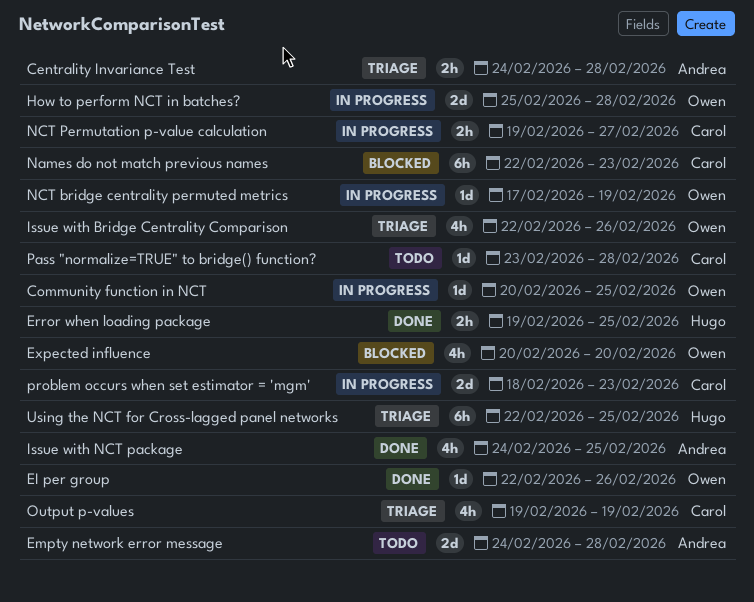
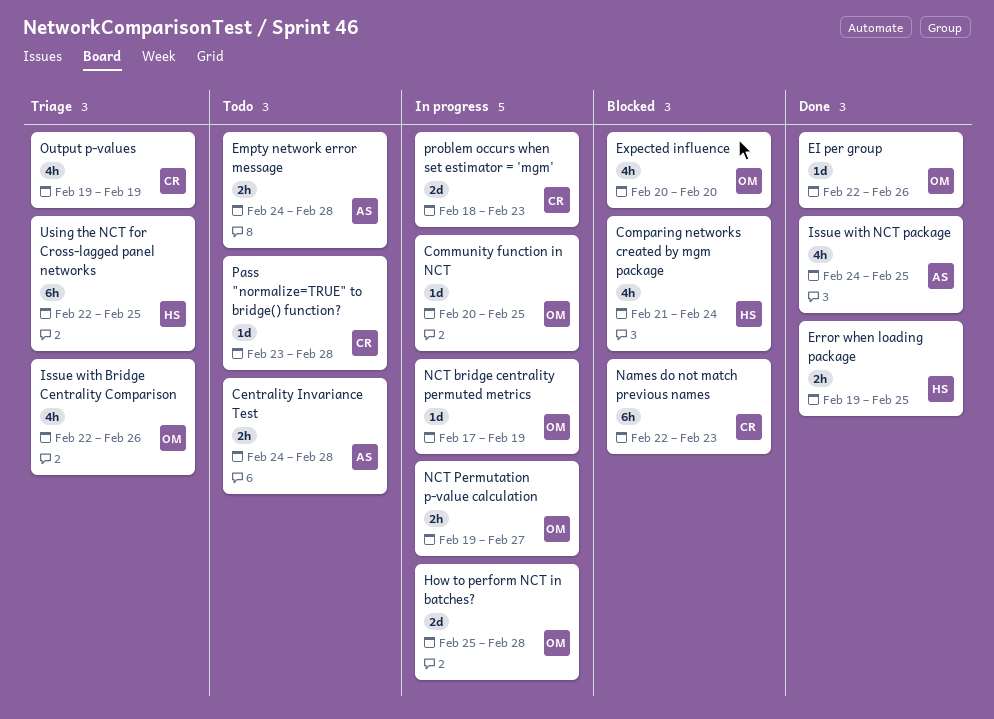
Centrality Invariance Test, status: Triage -> Todo
Comparing networks created by mgm package: none -> present
Empty network error message, estimate: 2d -> 2h
NCT Permutation p-value calculation, owner: Carol -> Owen

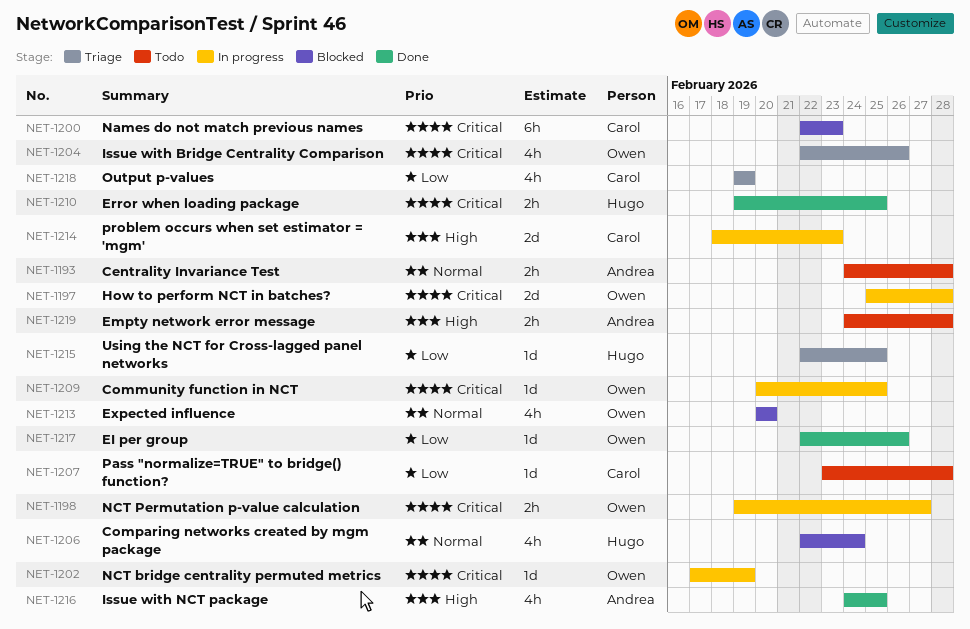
Comparing networks created by mgm package, start: Feb 21 -> Feb 22
Using the NCT for Cross-lagged panel networks, estimate: 6h -> 1d

